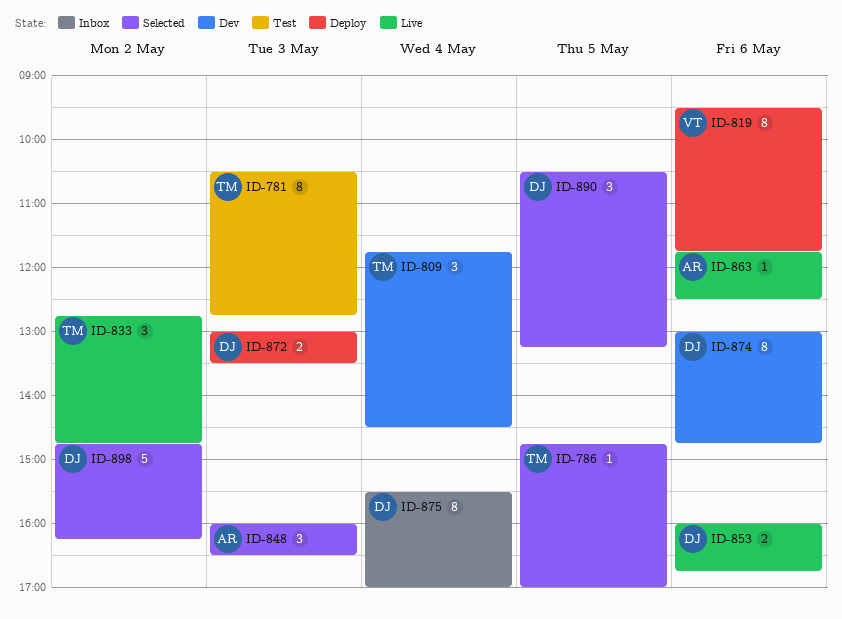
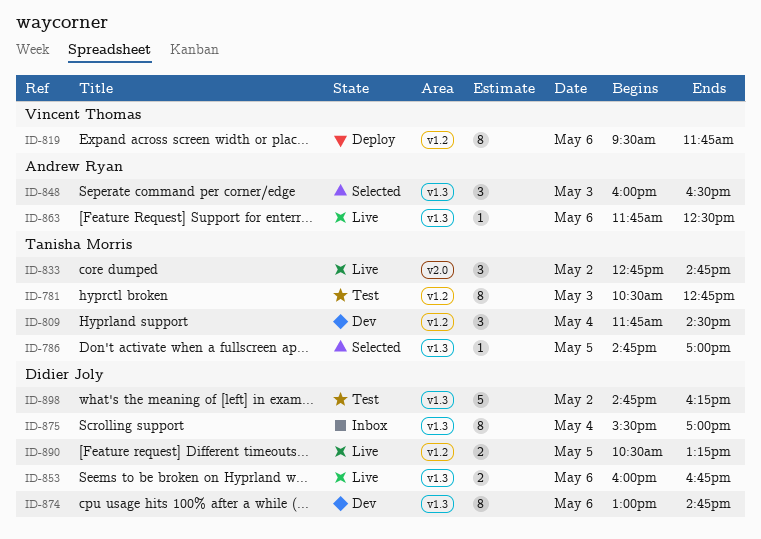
ID-872: present -> none
ID-890, status: Selected -> Live
ID-890, estimate: 3 -> 2
ID-898, status: Selected -> Test

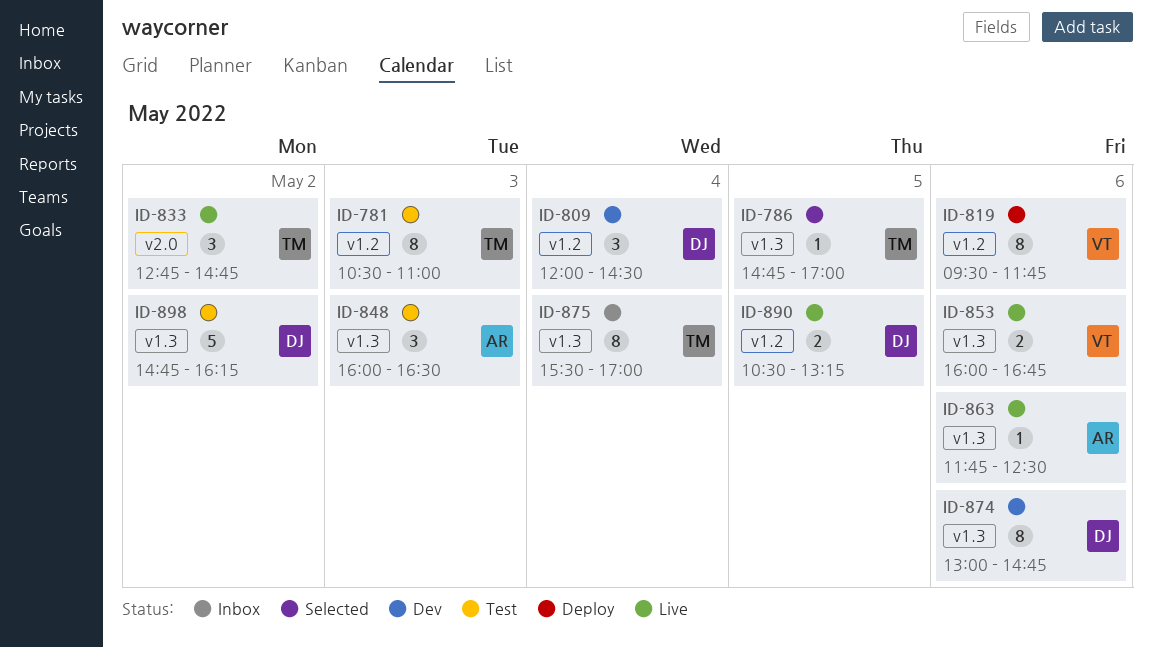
ID-781, ends: 12:45 -> 11:00
ID-809, owner: Tanisha Morris -> Didier Joly
ID-809, begins: 11:45 -> 12:00
ID-848, status: Selected -> Test
ID-853, owner: Didier Joly -> Vincent Thomas
ID-875, owner: Didier Joly -> Tanisha Morris

